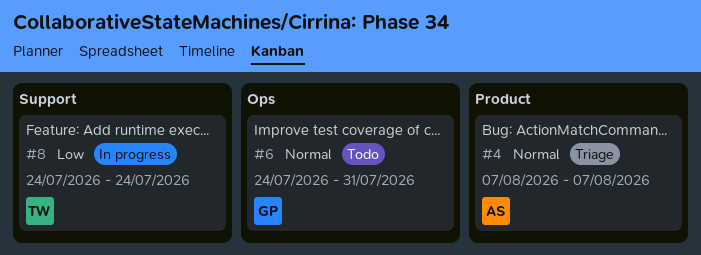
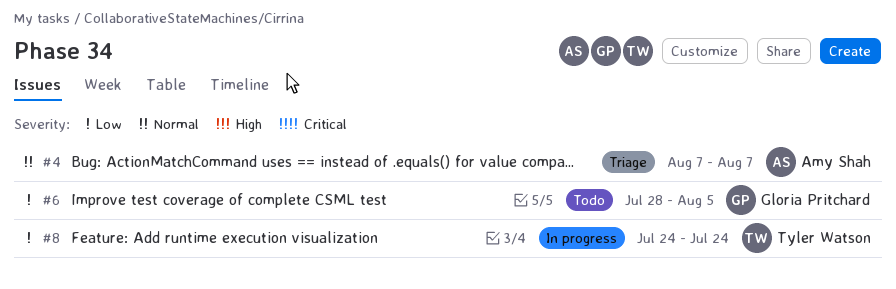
#6, priority: Normal -> Low
#6, start: Jul 24 -> Jul 28
#6, due: Jul 31 -> Aug 5

